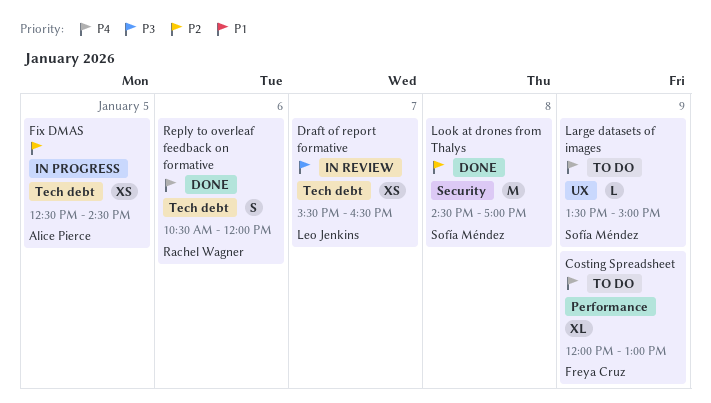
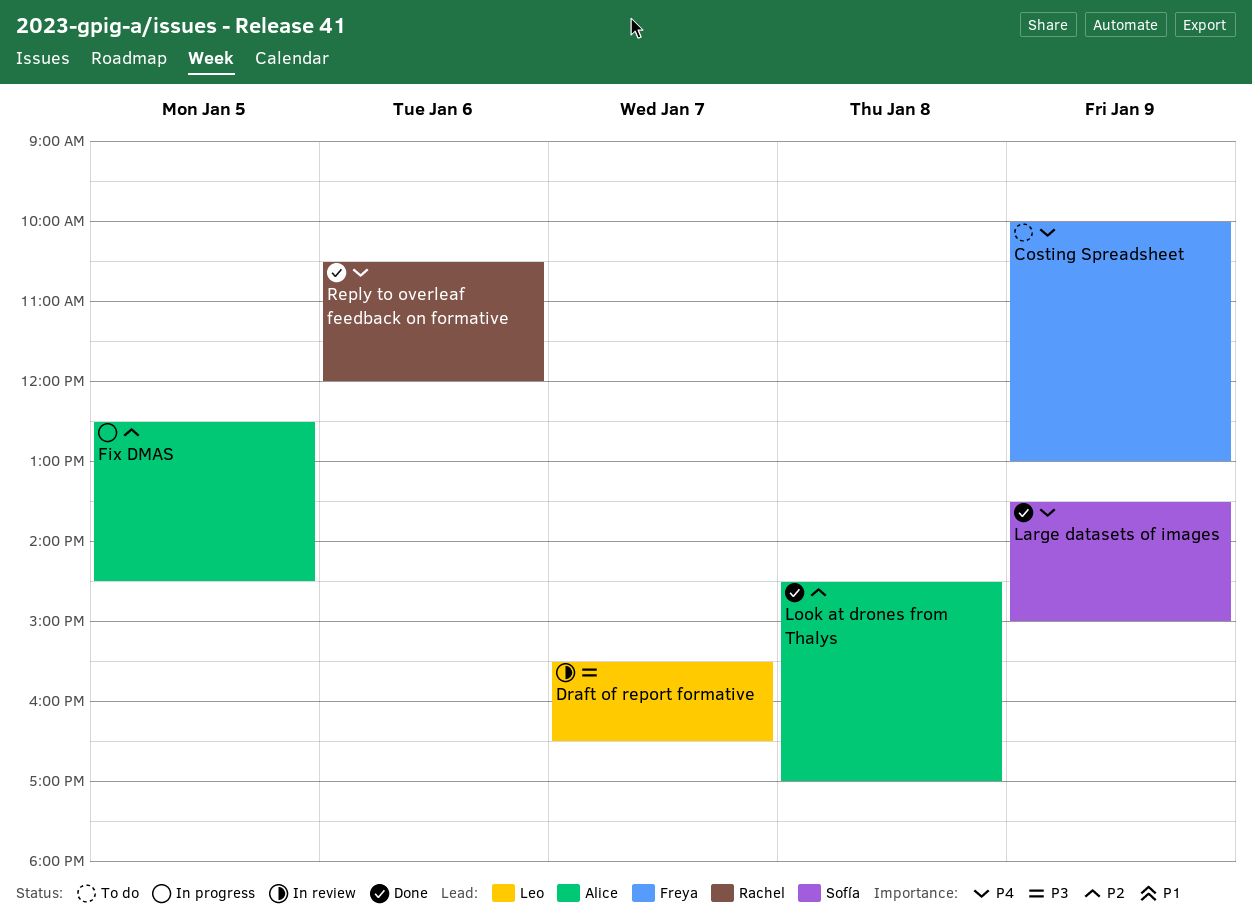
Costing Spreadsheet, begins: 12:00 -> 10:00
Large datasets of images, status: To do -> Done
Look at drones from Thalys, owner: Sofía Méndez -> Alice Pierce

